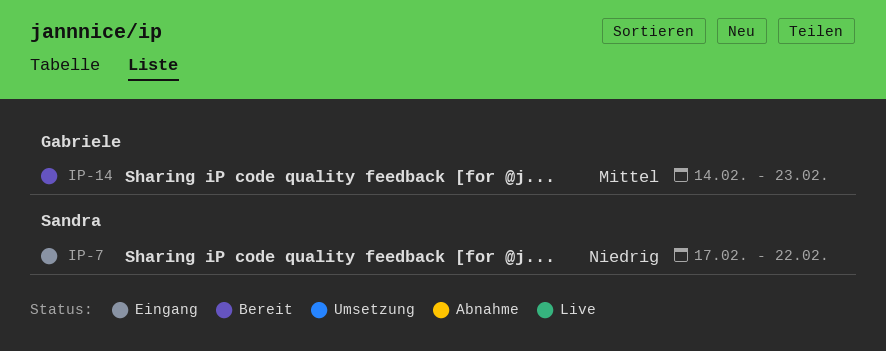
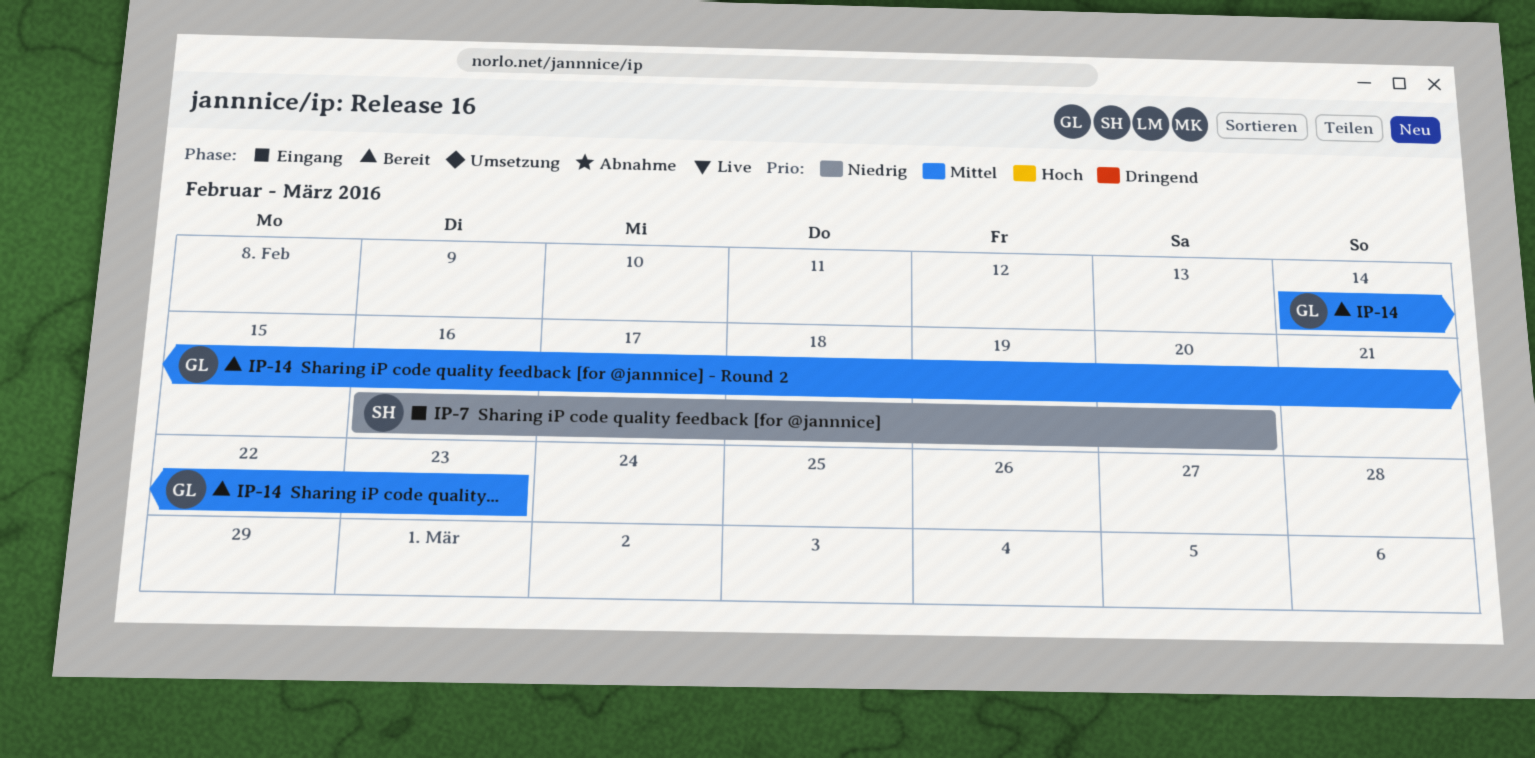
IP-7, start: Feb 17 -> Feb 16
IP-7, due: Feb 22 -> Feb 20

